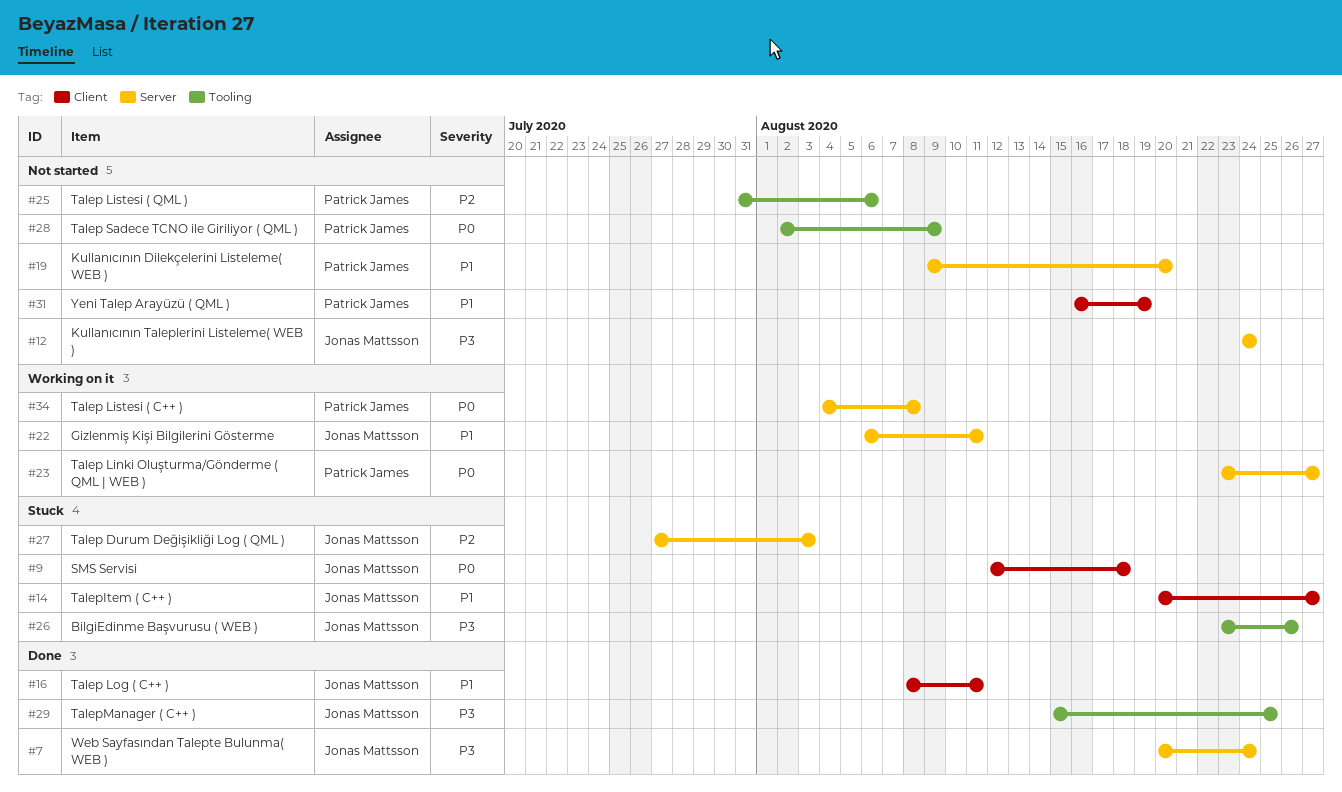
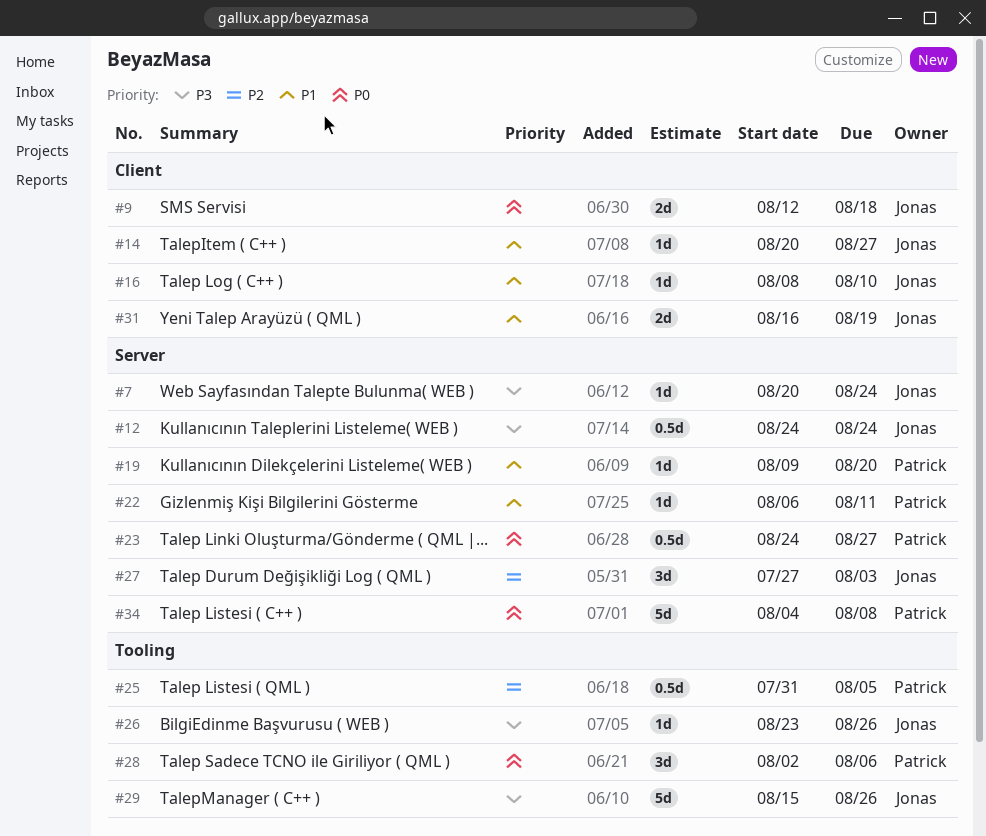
#16, due: Aug 11 -> Aug 10
#22, owner: Jonas Mattsson -> Patrick James
#23, start: Aug 23 -> Aug 24
#25, due: Aug 6 -> Aug 5
#28, due: Aug 9 -> Aug 6
#29, due: Aug 25 -> Aug 26
#31, owner: Patrick James -> Jonas Mattsson

